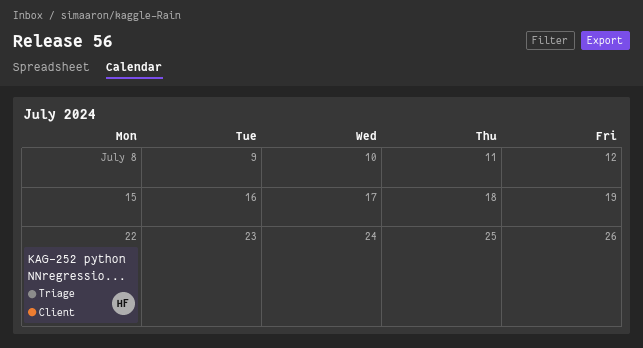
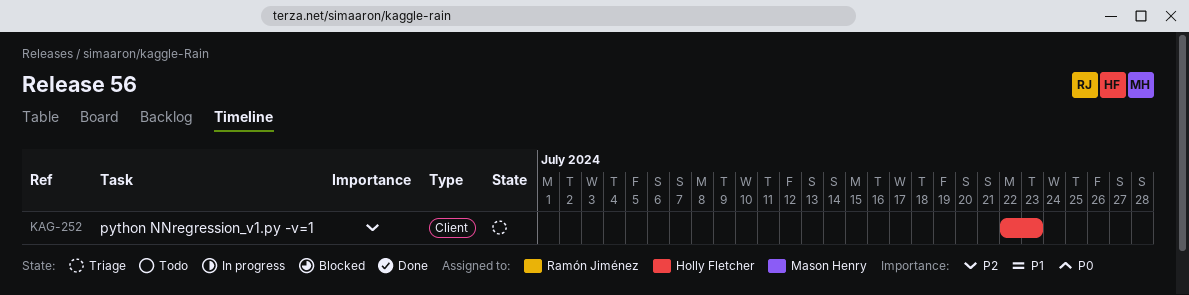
KAG-252, due: Jul 22 -> Jul 23

